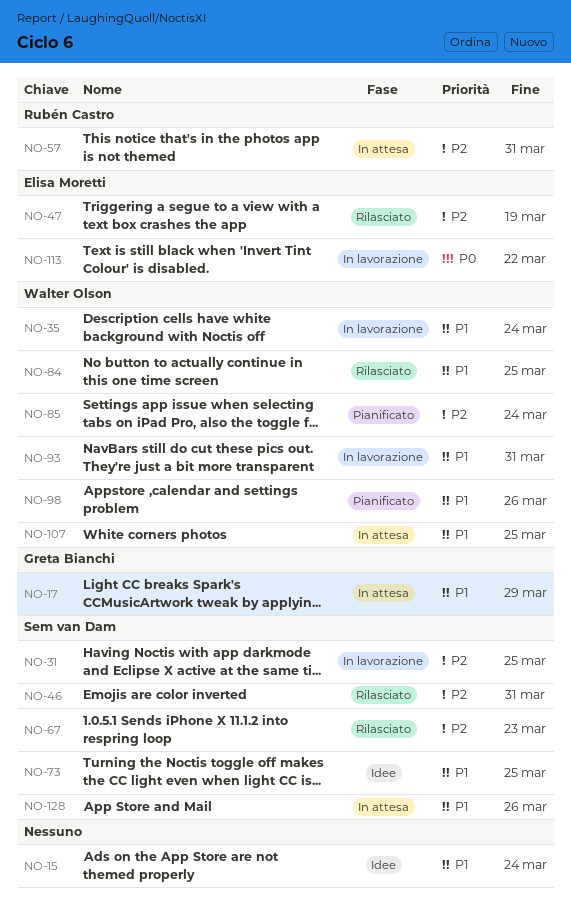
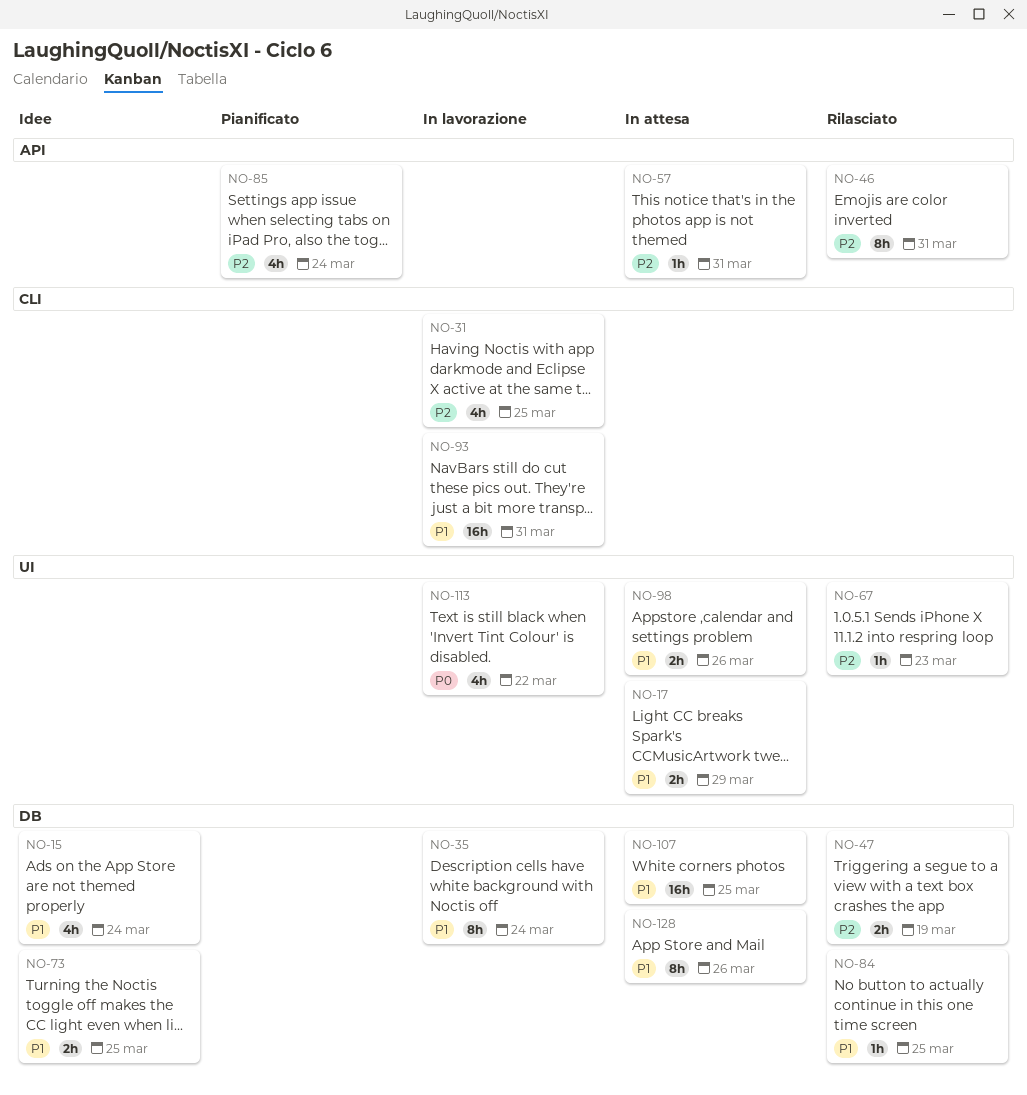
NO-98, status: Pianificato -> In attesa

